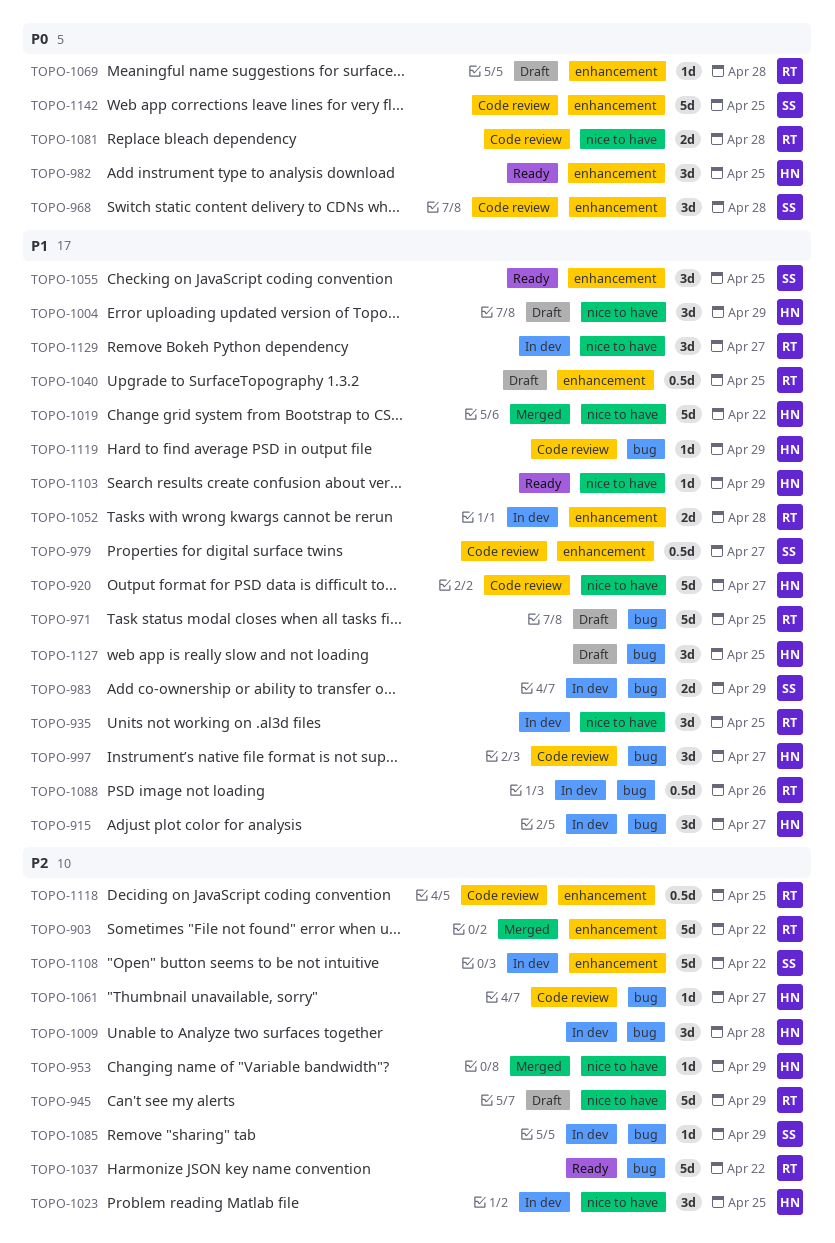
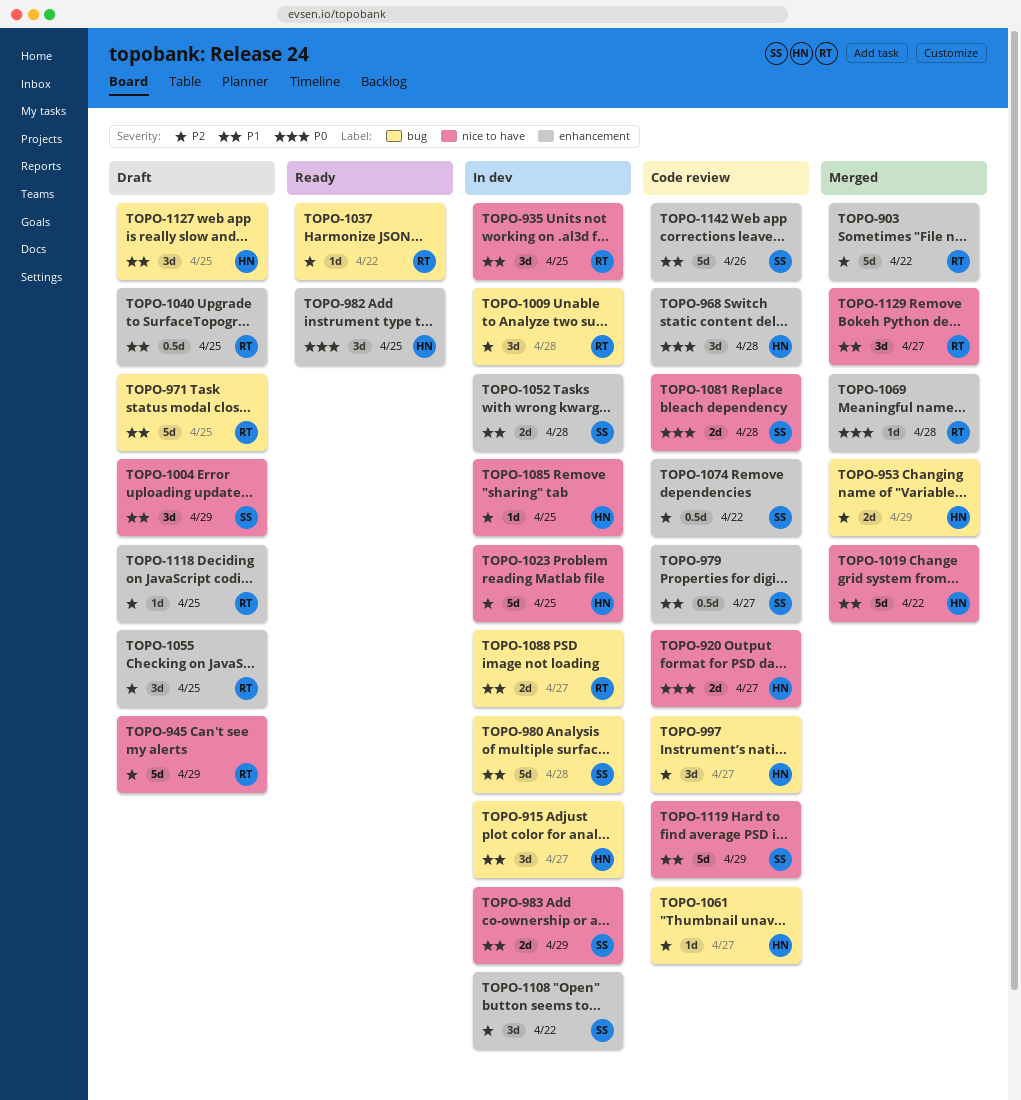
TOPO-920, priority: P1 -> P0
TOPO-920, estimate: 5d -> 2d
TOPO-953, label: nice to have -> bug
TOPO-953, estimate: 1d -> 2d
TOPO-968, owner: SS -> HN
TOPO-980: none -> present
TOPO-983, label: bug -> nice to have
TOPO-997, priority: P1 -> P2
TOPO-1004, owner: HN -> SS
TOPO-1009, owner: HN -> RT
TOPO-1023, estimate: 3d -> 5d
TOPO-1037, estimate: 5d -> 1d
TOPO-1052, owner: RT -> SS
TOPO-1055, status: Ready -> Draft
TOPO-1055, owner: SS -> RT
TOPO-1055, priority: P1 -> P2
TOPO-1069, status: Draft -> Merged
TOPO-1074: none -> present
TOPO-1081, owner: RT -> SS
TOPO-1085, owner: SS -> HN
TOPO-1085, label: bug -> nice to have
TOPO-1085, due: Apr 29 -> Apr 25
TOPO-1088, estimate: 0.5d -> 2d
TOPO-1088, due: Apr 26 -> Apr 27
TOPO-1103: present -> none
TOPO-1108, estimate: 5d -> 3d
TOPO-1118, status: Code review -> Draft
TOPO-1118, estimate: 0.5d -> 1d
TOPO-1119, owner: HN -> SS
TOPO-1119, label: bug -> nice to have
TOPO-1119, estimate: 1d -> 5d
TOPO-1129, status: In dev -> Merged
TOPO-1142, priority: P0 -> P1
TOPO-1142, due: Apr 25 -> Apr 26

